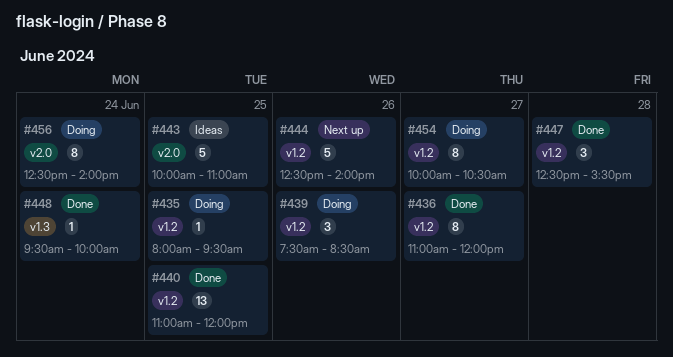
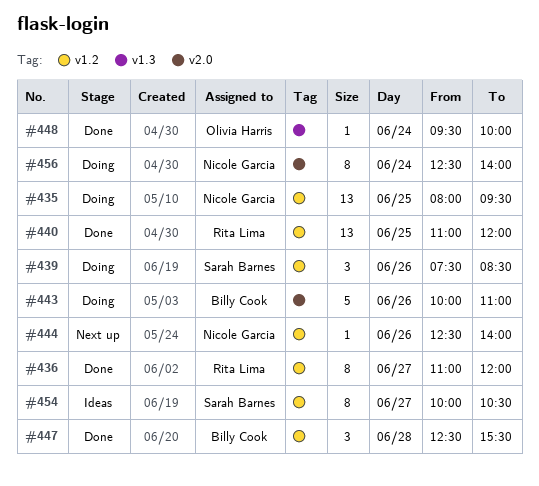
#435, estimate: 1 -> 13
#443, status: Ideas -> Doing
#443, day: Jun 25 -> Jun 26
#444, estimate: 5 -> 1
#454, status: Doing -> Ideas

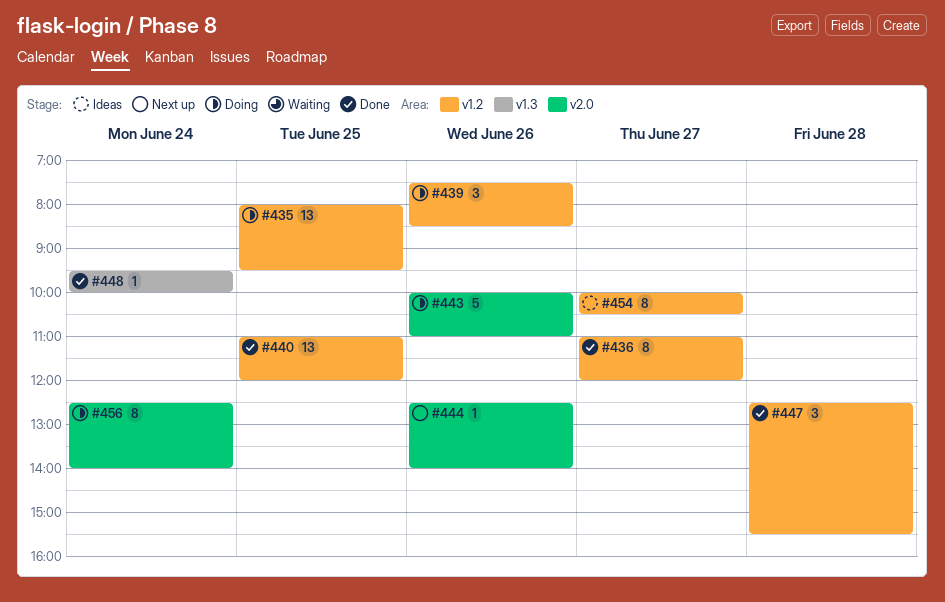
#444, label: v1.2 -> v2.0

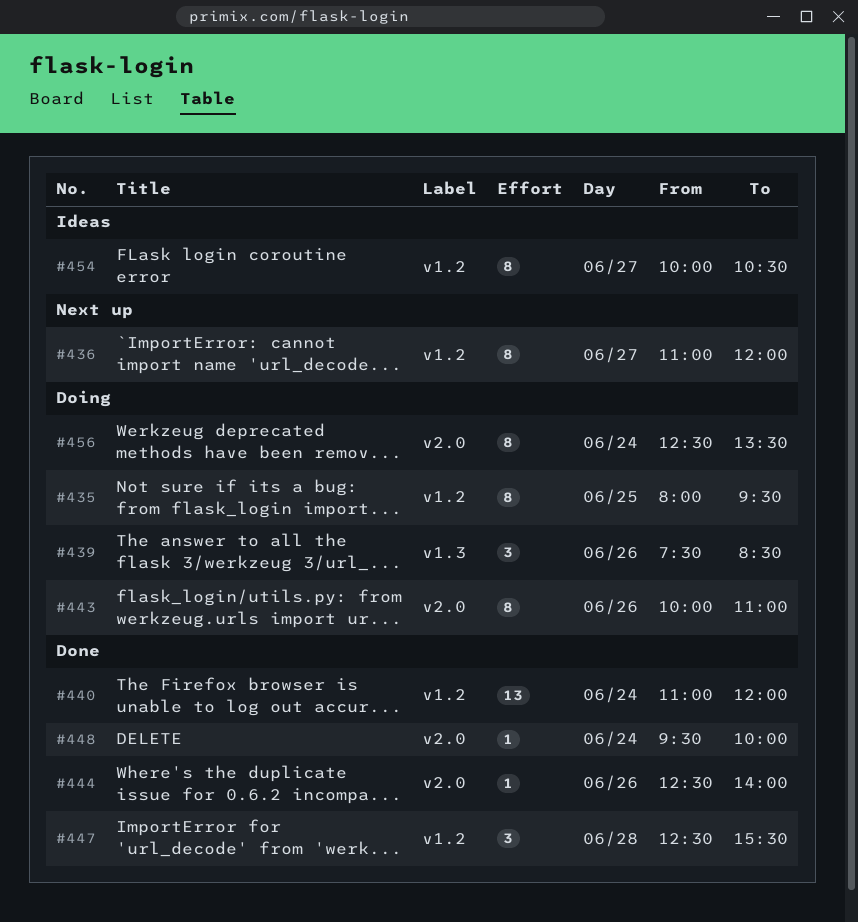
#435, estimate: 13 -> 8
#436, status: Done -> Next up
#439, label: v1.2 -> v1.3
#440, day: Jun 25 -> Jun 24
#443, estimate: 5 -> 8
#444, status: Next up -> Done
#448, label: v1.3 -> v2.0
#456, ends: 14:00 -> 13:30

